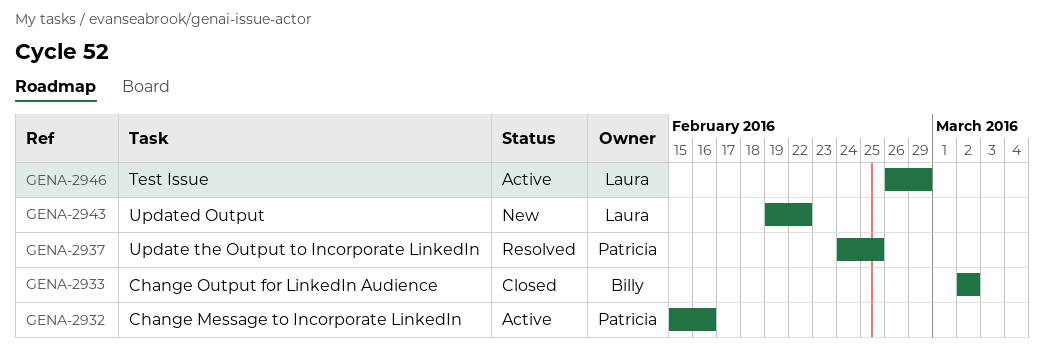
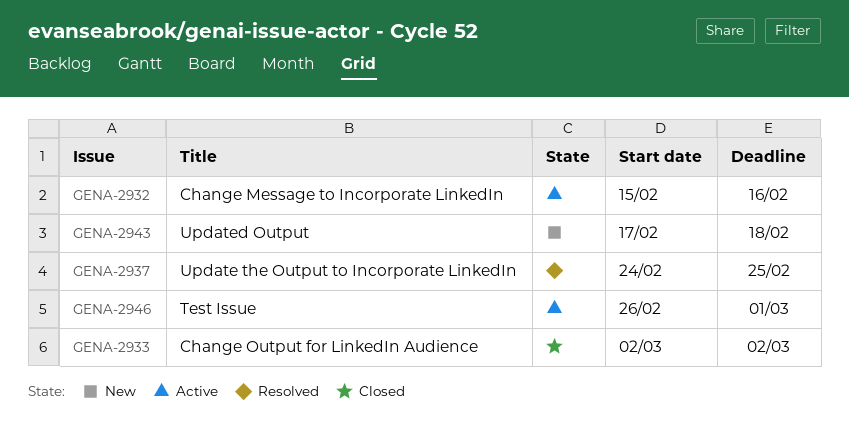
GENA-2943, start: Feb 19 -> Feb 17
GENA-2943, due: Feb 22 -> Feb 18
GENA-2946, due: Feb 29 -> Mar 1

